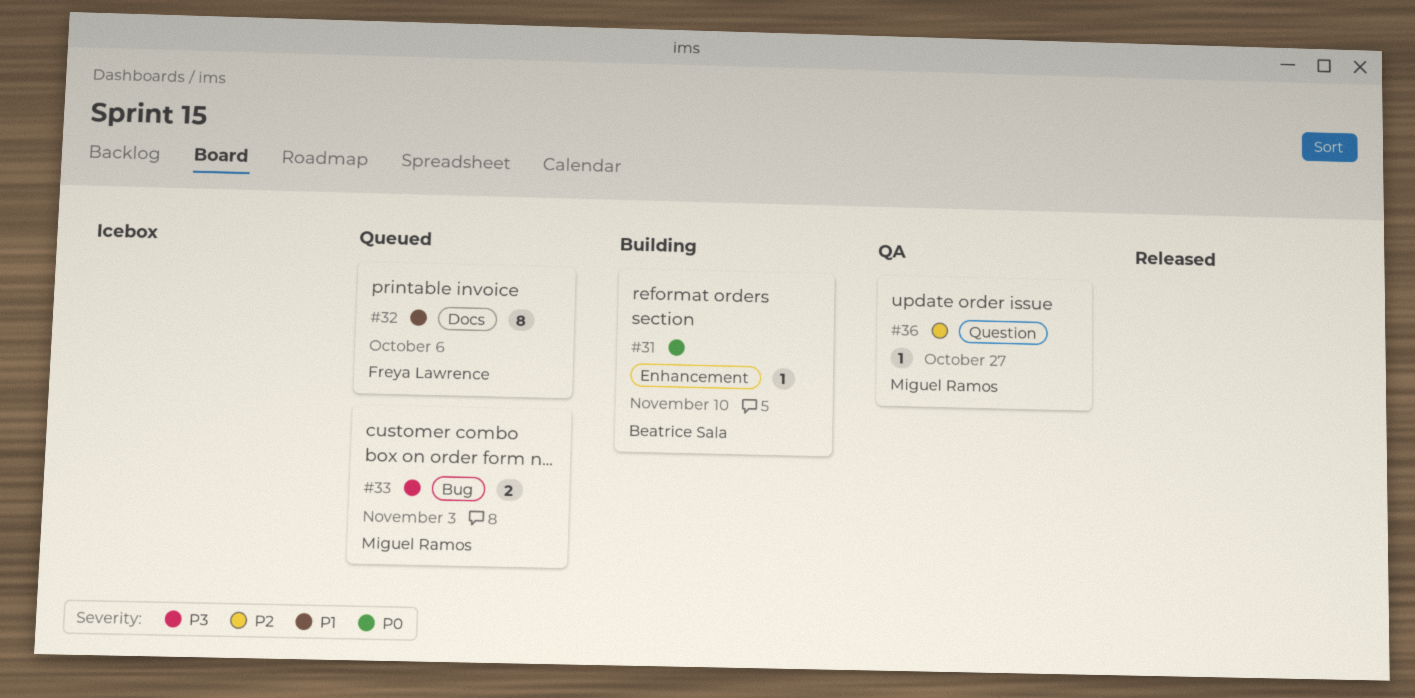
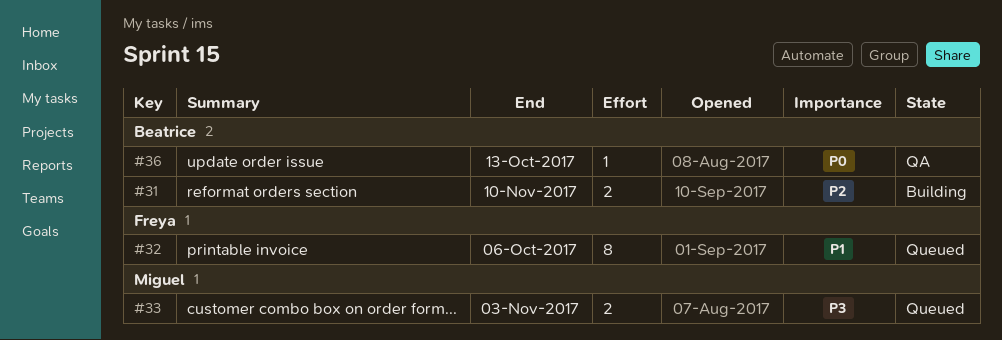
#31, priority: P0 -> P2
#31, estimate: 1 -> 2
#36, owner: Miguel Ramos -> Beatrice Sala
#36, priority: P2 -> P0
#36, due: Oct 27 -> Oct 13

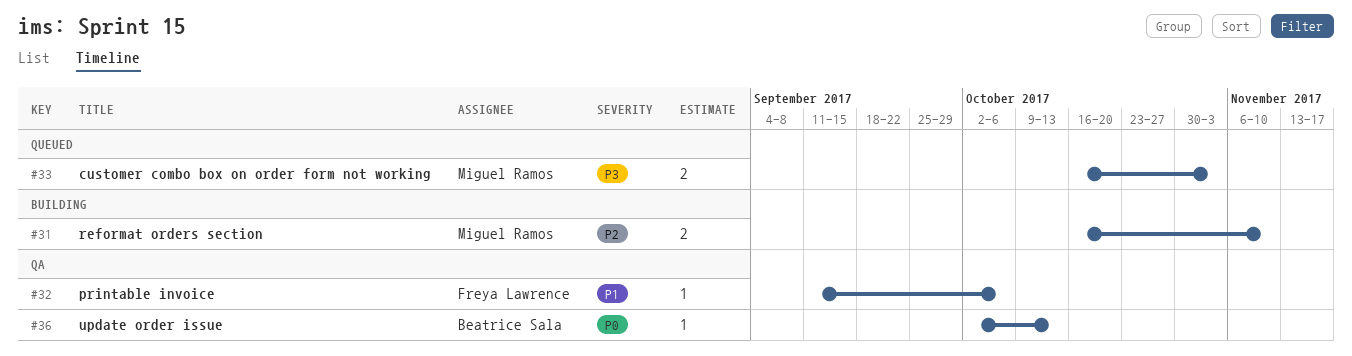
#31, owner: Beatrice Sala -> Miguel Ramos
#32, status: Queued -> QA
#32, estimate: 8 -> 1

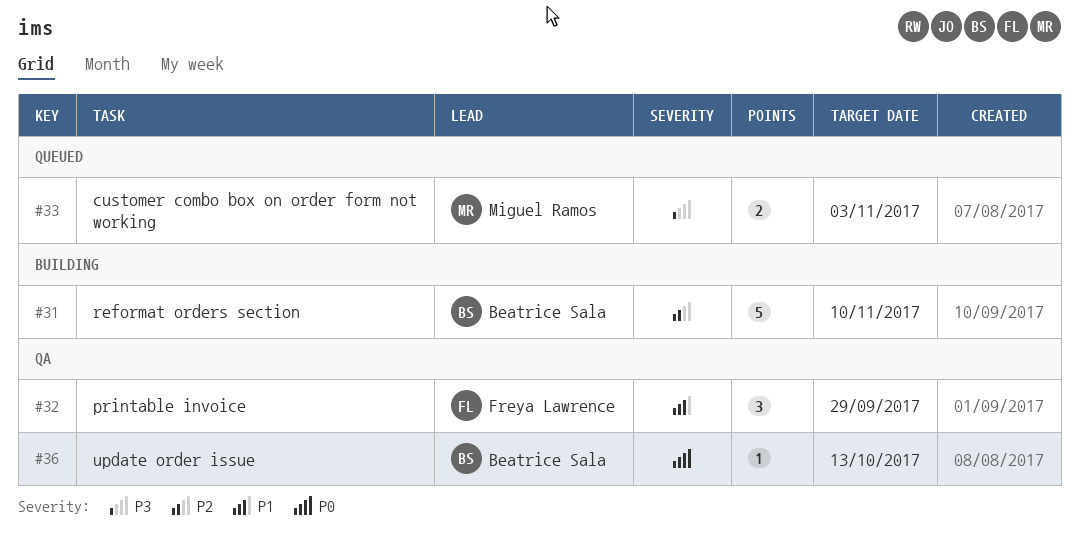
#31, owner: Miguel Ramos -> Beatrice Sala
#31, estimate: 2 -> 5
#32, estimate: 1 -> 3
#32, due: Oct 6 -> Sep 29

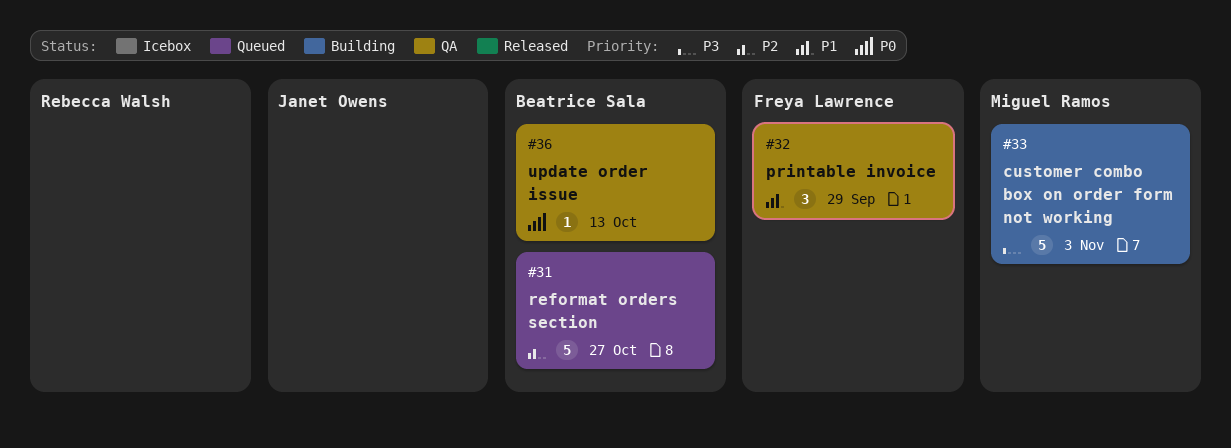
#31, status: Building -> Queued
#31, due: Nov 10 -> Oct 27
#33, status: Queued -> Building
#33, estimate: 2 -> 5

